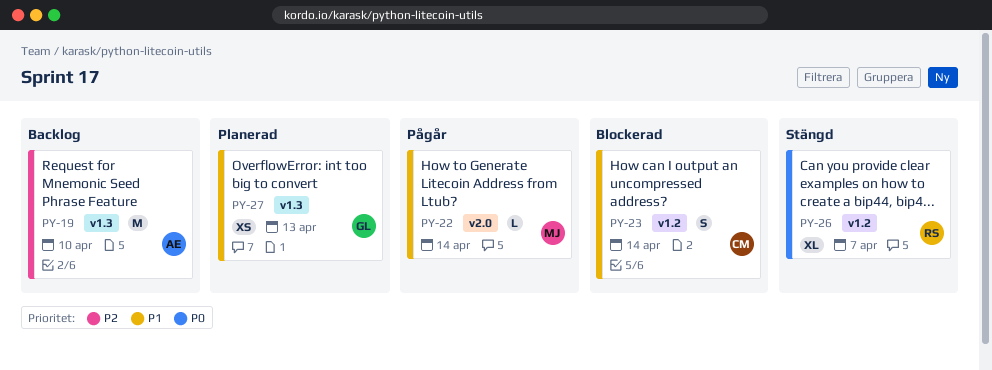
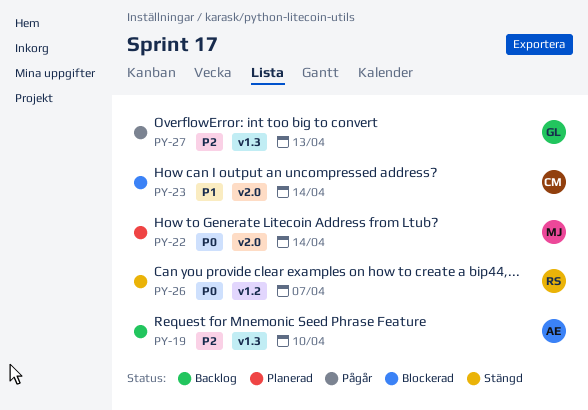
PY-22, status: Pågår -> Planerad
PY-22, priority: P1 -> P0
PY-23, label: v1.2 -> v2.0
PY-27, status: Planerad -> Pågår
PY-27, priority: P1 -> P2

